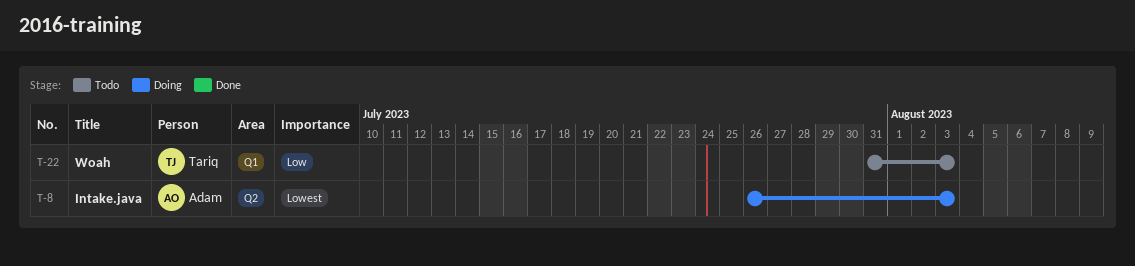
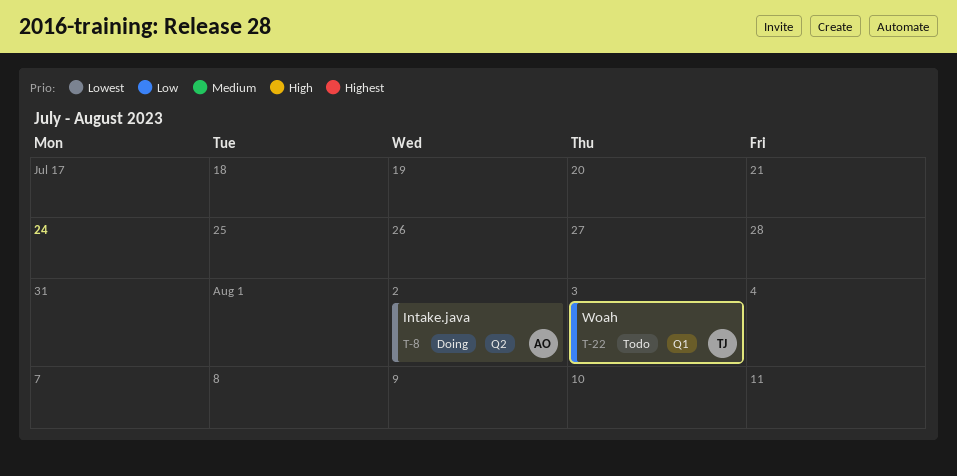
T-8, due: Aug 3 -> Aug 2

